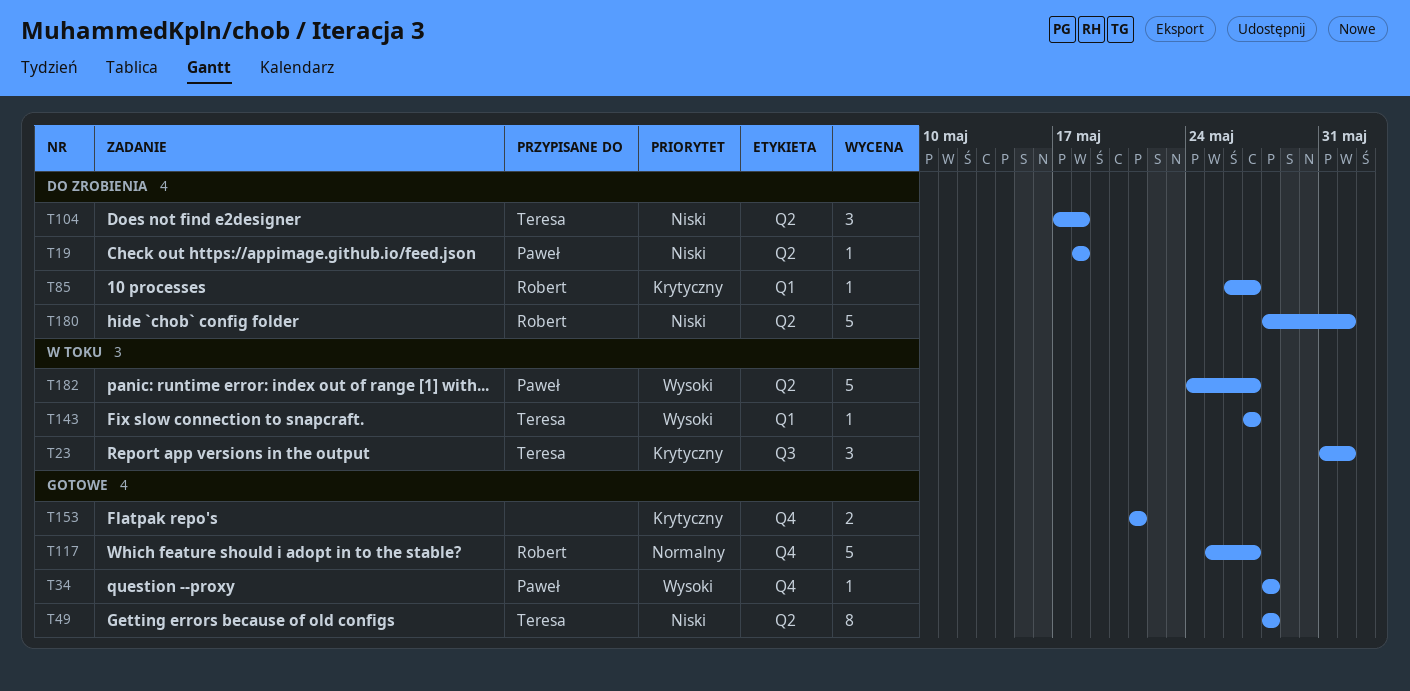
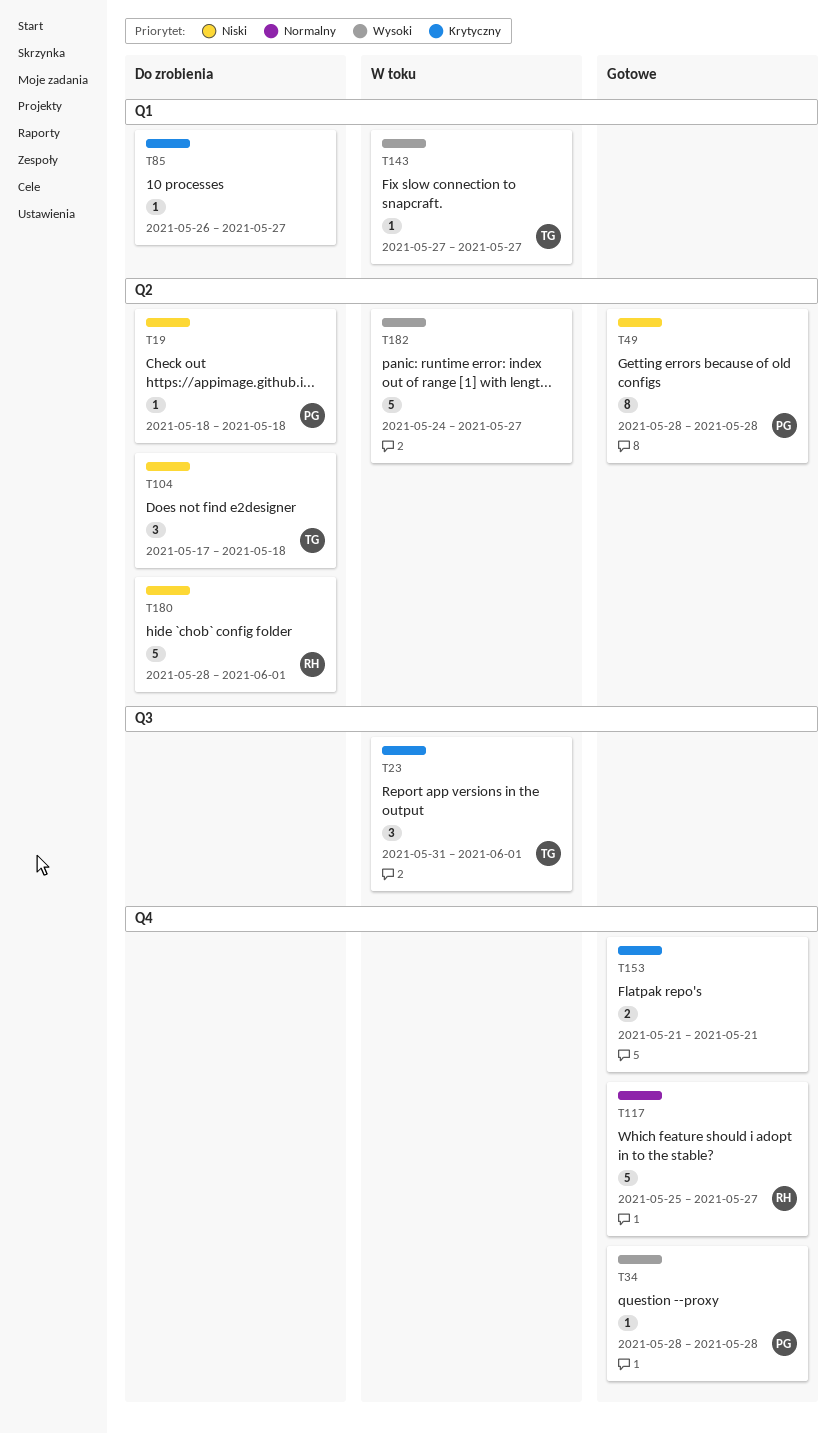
T49, owner: Teresa -> Paweł
T85, owner: Robert -> none
T182, owner: Paweł -> none

